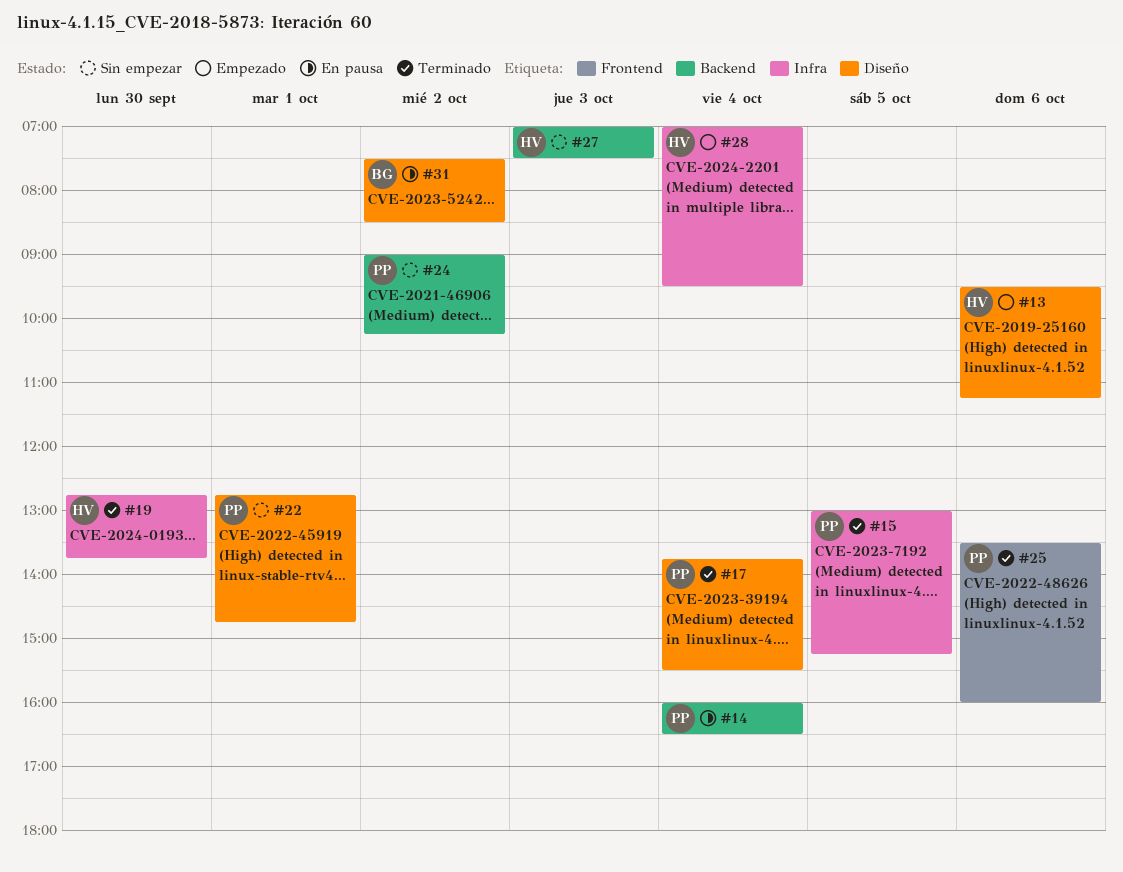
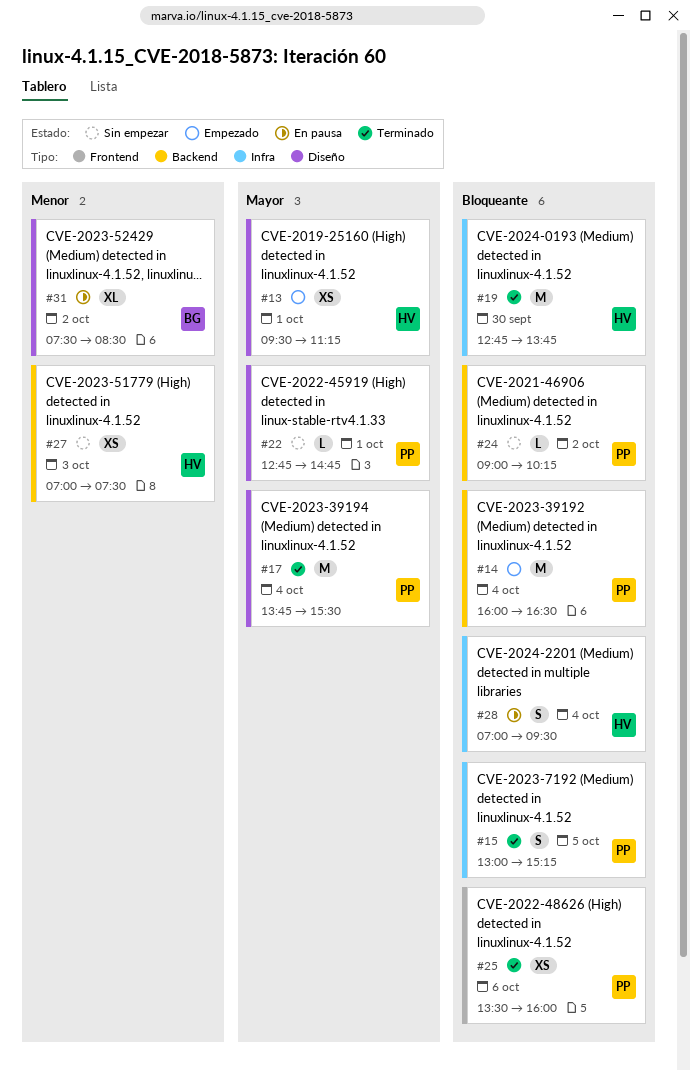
#13, day: Oct 6 -> Oct 1
#14, status: En pausa -> Empezado
#28, status: Empezado -> En pausa

